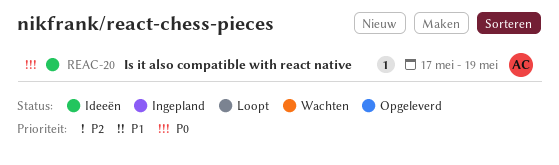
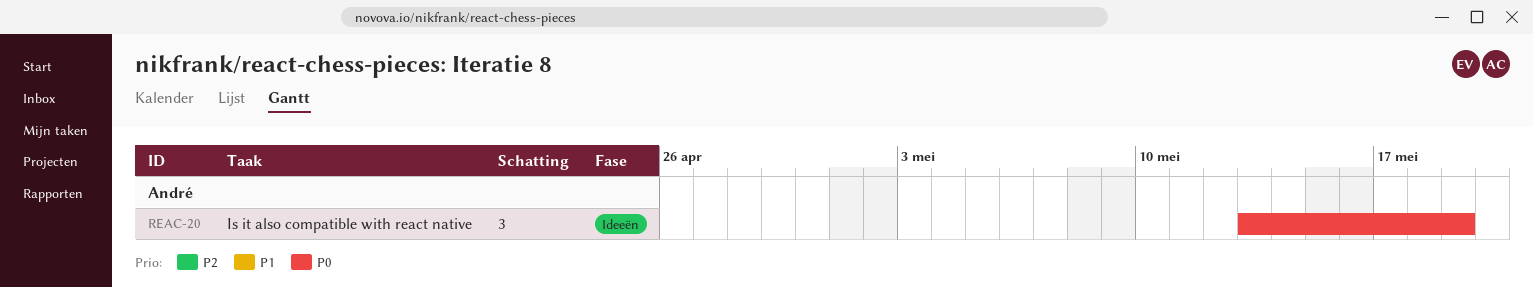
REAC-20, estimate: 1 -> 3
REAC-20, start: May 17 -> May 13

